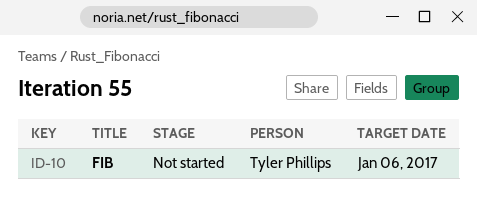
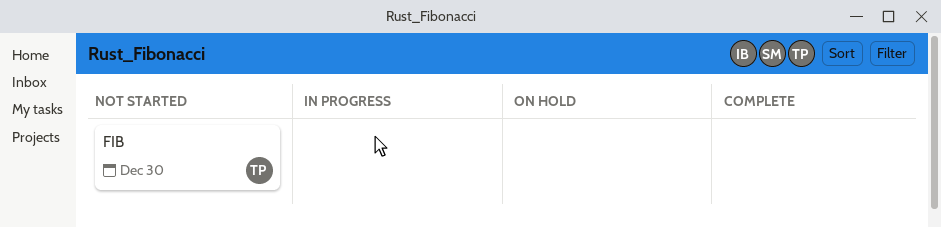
FIB, due: Jan 6 -> Dec 30

